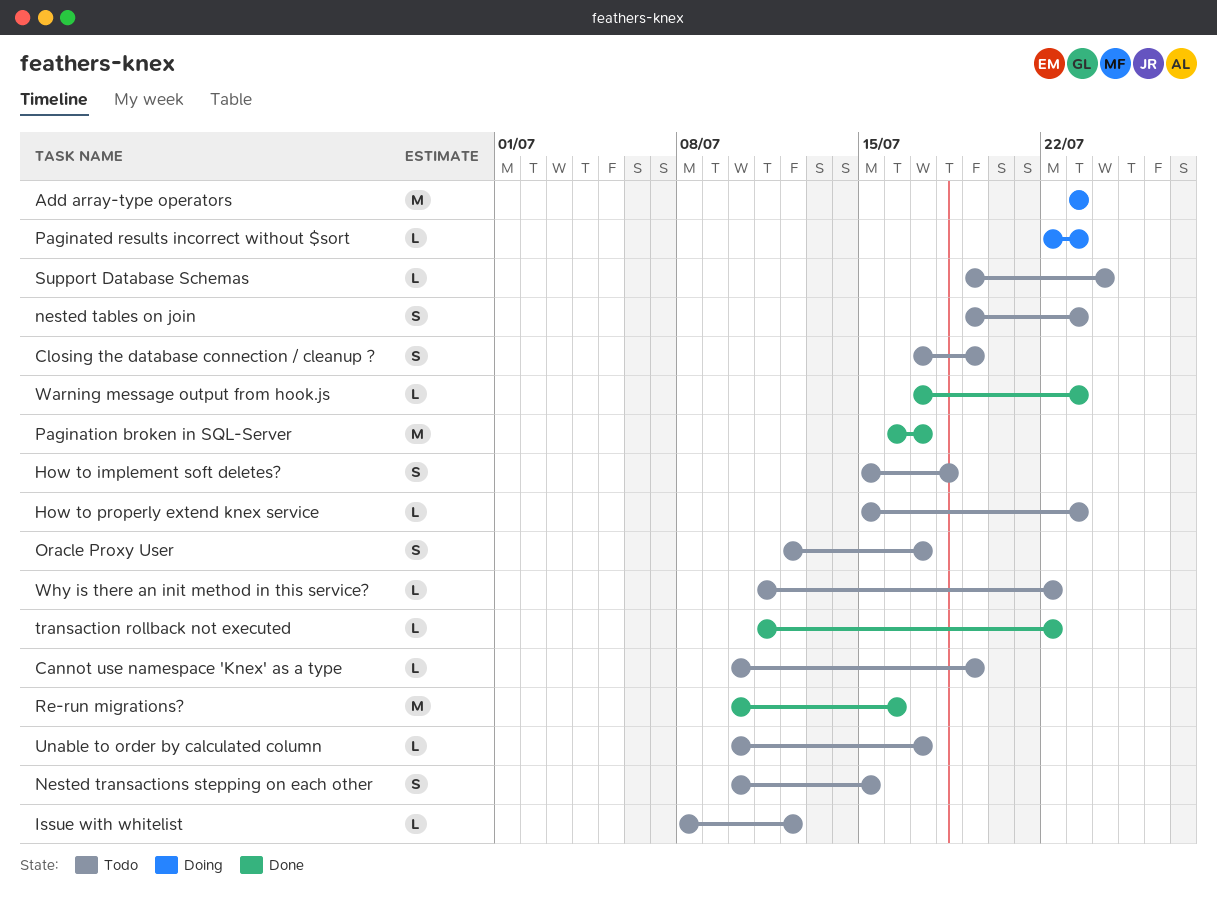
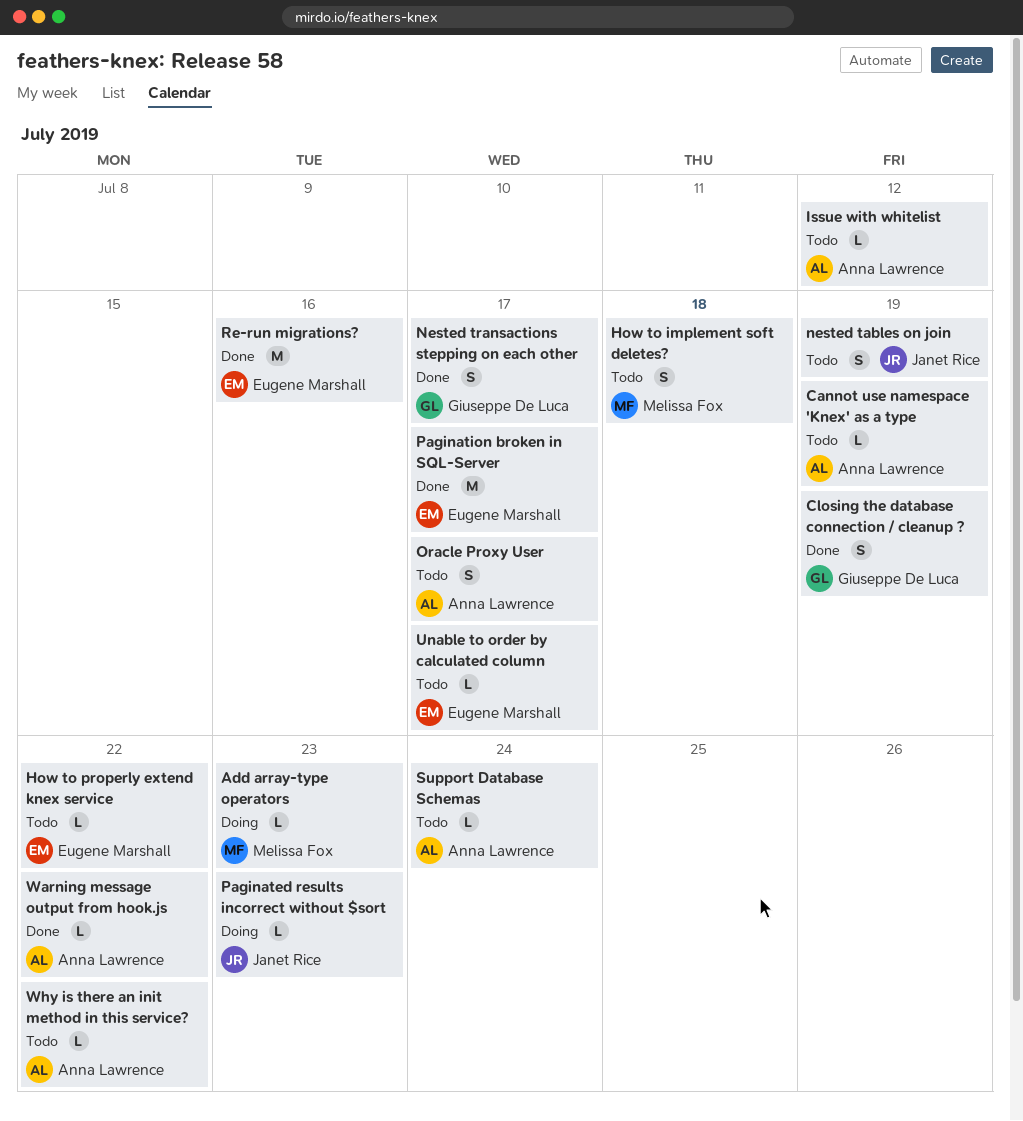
Add array-type operators, estimate: M -> L
Closing the database connection / cleanup ?, status: Todo -> Done
How to properly extend knex service, due: Jul 23 -> Jul 22
nested tables on join, due: Jul 23 -> Jul 19
Nested transactions stepping on each other, status: Todo -> Done
Nested transactions stepping on each other, due: Jul 15 -> Jul 17
transaction rollback not executed: present -> none
Warning message output from hook.js, due: Jul 23 -> Jul 22

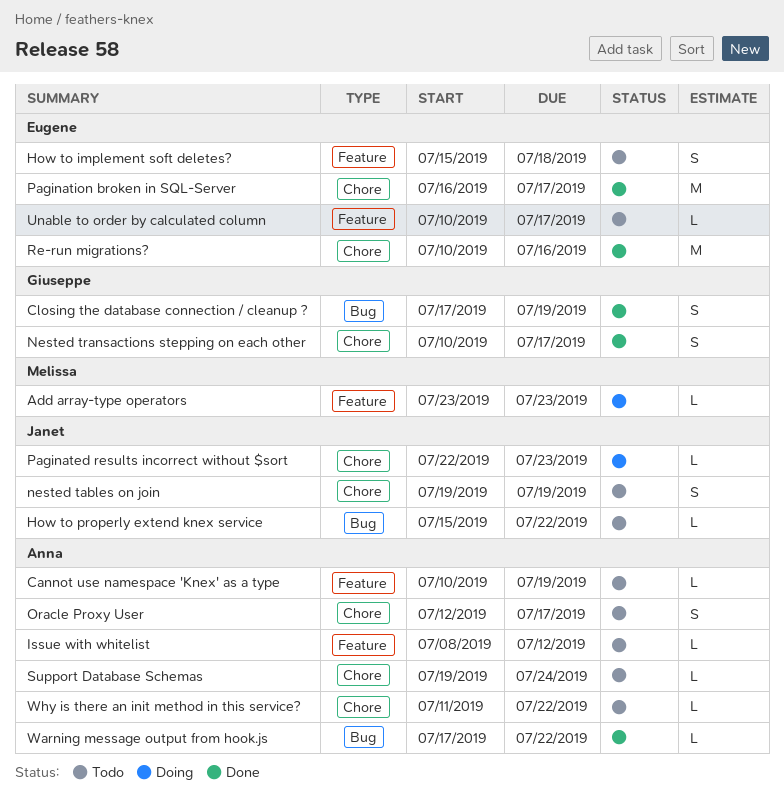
How to implement soft deletes?, owner: Melissa Fox -> Eugene Marshall
How to properly extend knex service, owner: Eugene Marshall -> Janet Rice

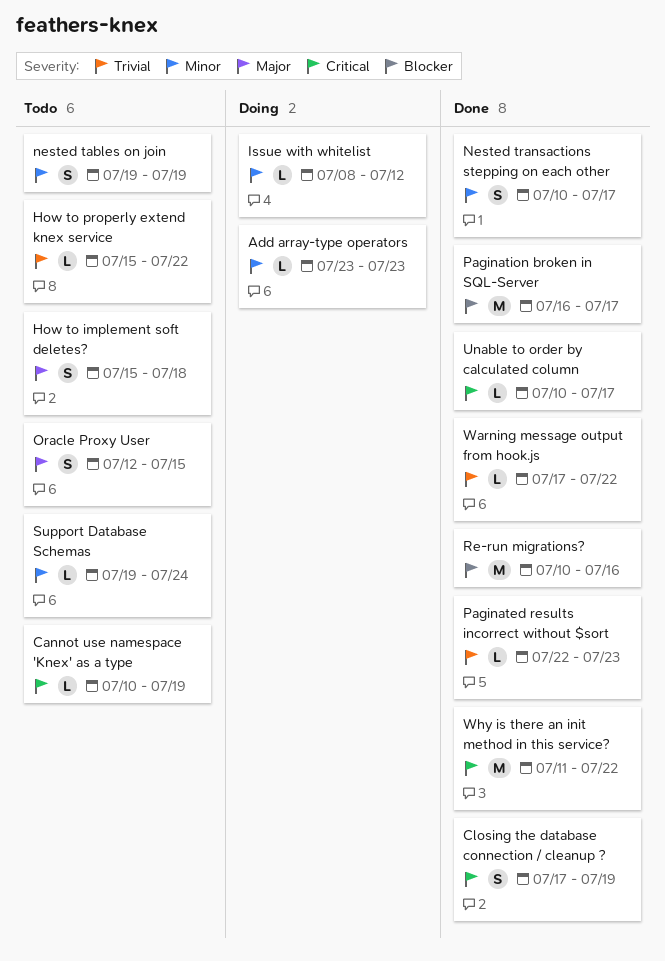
Issue with whitelist, status: Todo -> Doing
Oracle Proxy User, due: Jul 17 -> Jul 15
Paginated results incorrect without $sort, status: Doing -> Done
Unable to order by calculated column, status: Todo -> Done
Why is there an init method in this service?, status: Todo -> Done
Why is there an init method in this service?, estimate: L -> M

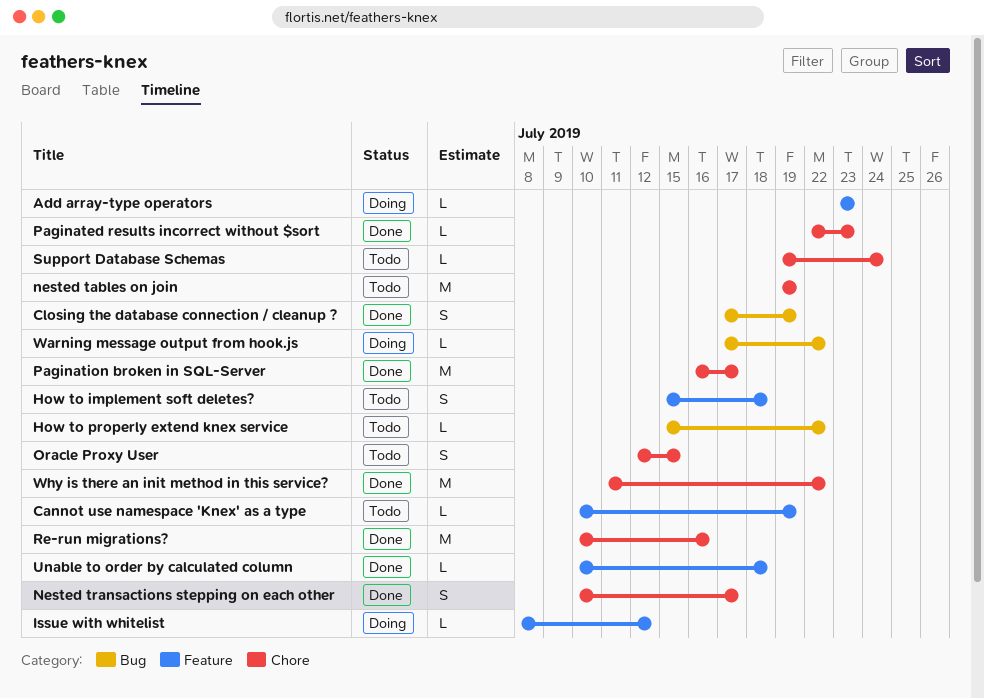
nested tables on join, estimate: S -> M
Unable to order by calculated column, due: Jul 17 -> Jul 18
Warning message output from hook.js, status: Done -> Doing

